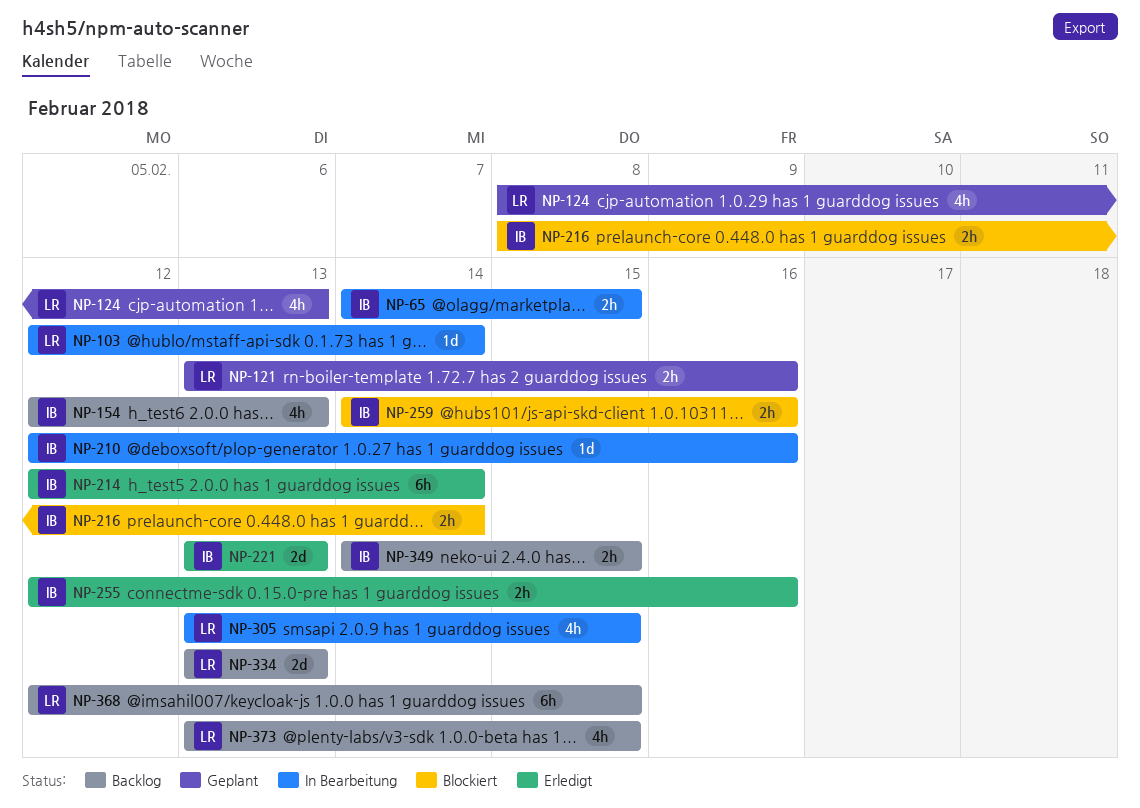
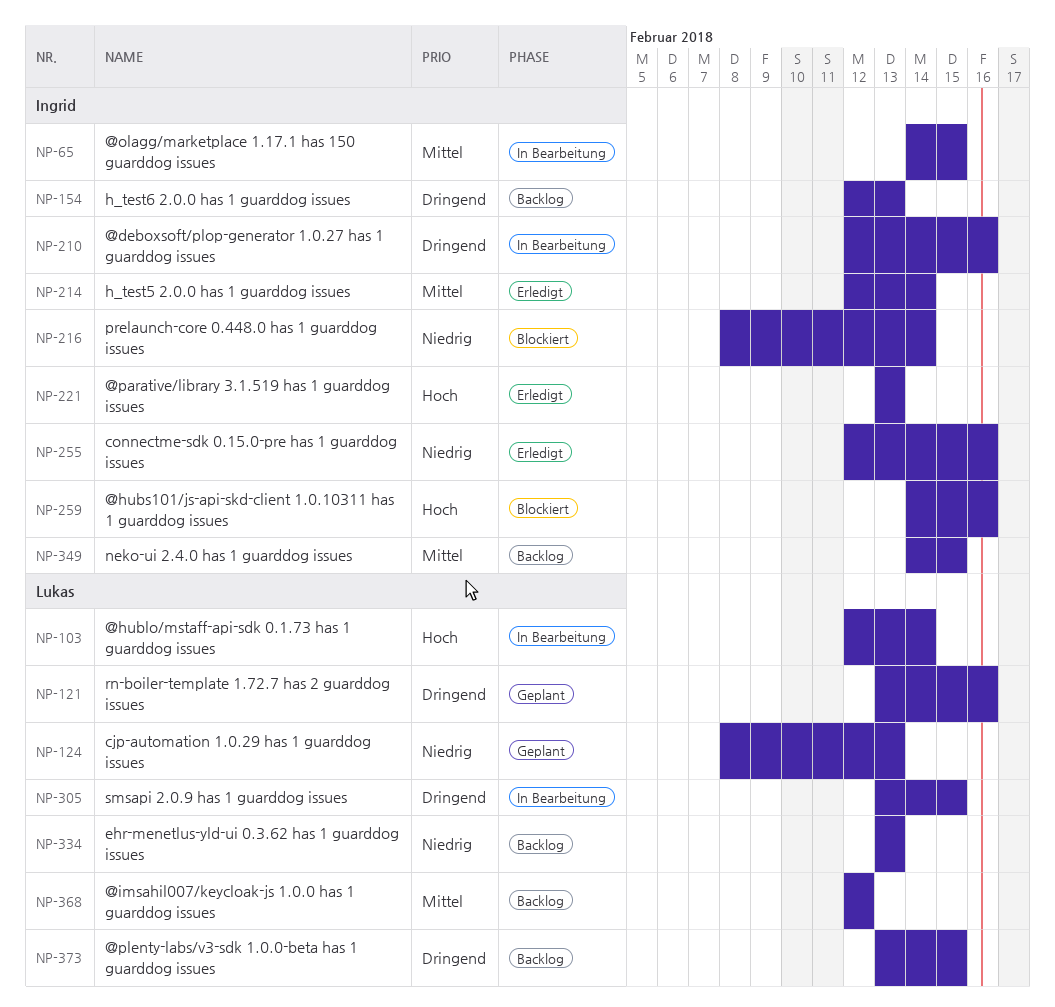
NP-368, due: Feb 15 -> Feb 12

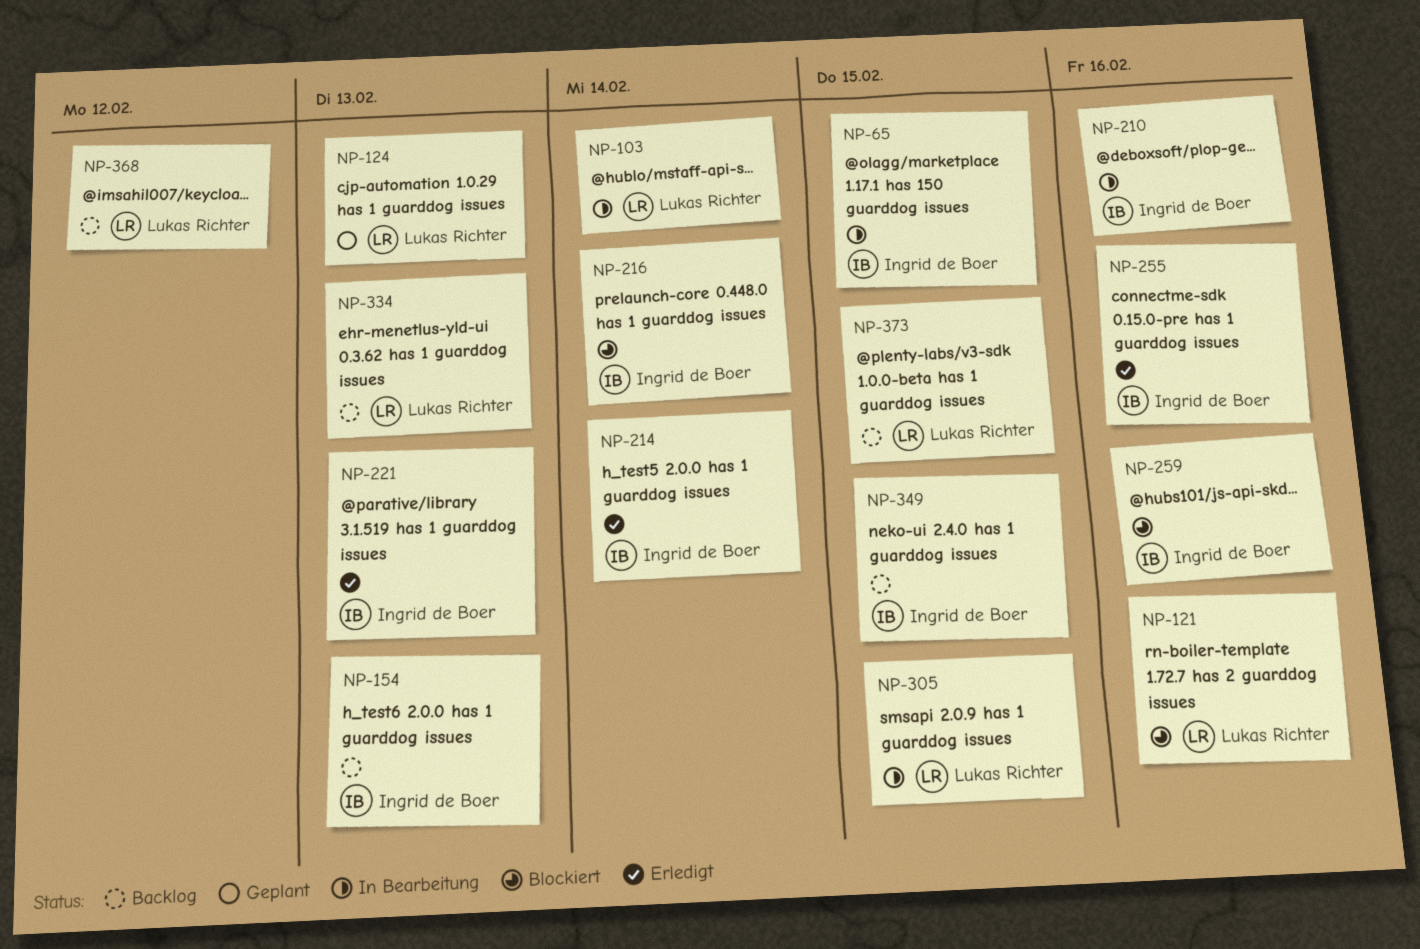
NP-121, status: Geplant -> Blockiert

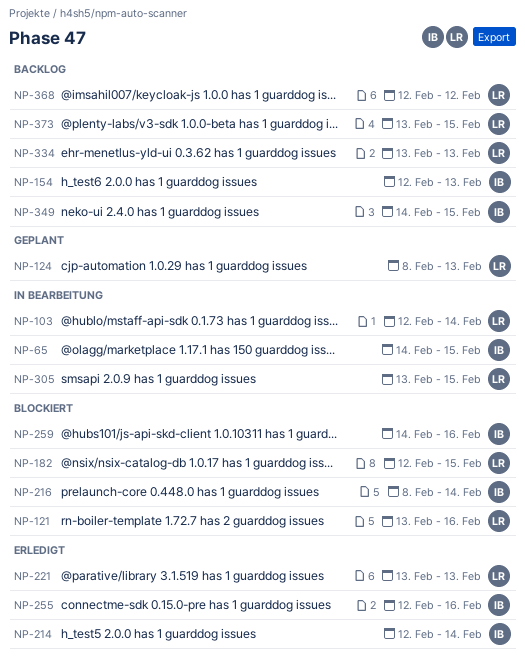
NP-182: none -> present
NP-210: present -> none
NP-221, owner: Ingrid de Boer -> Lukas Richter

